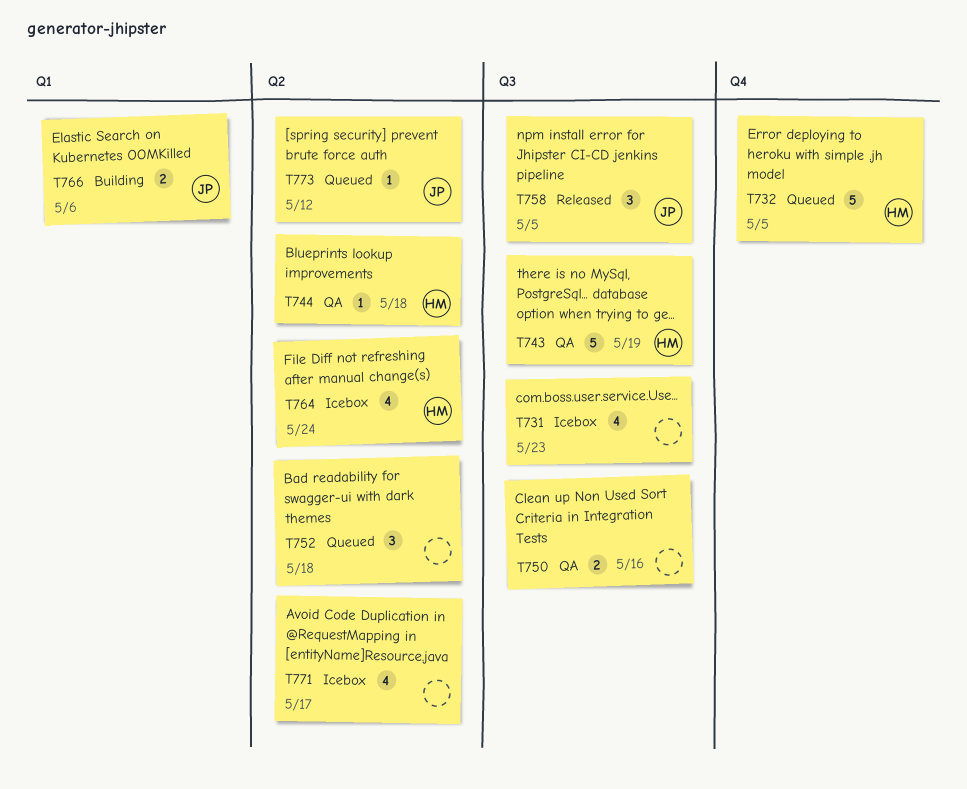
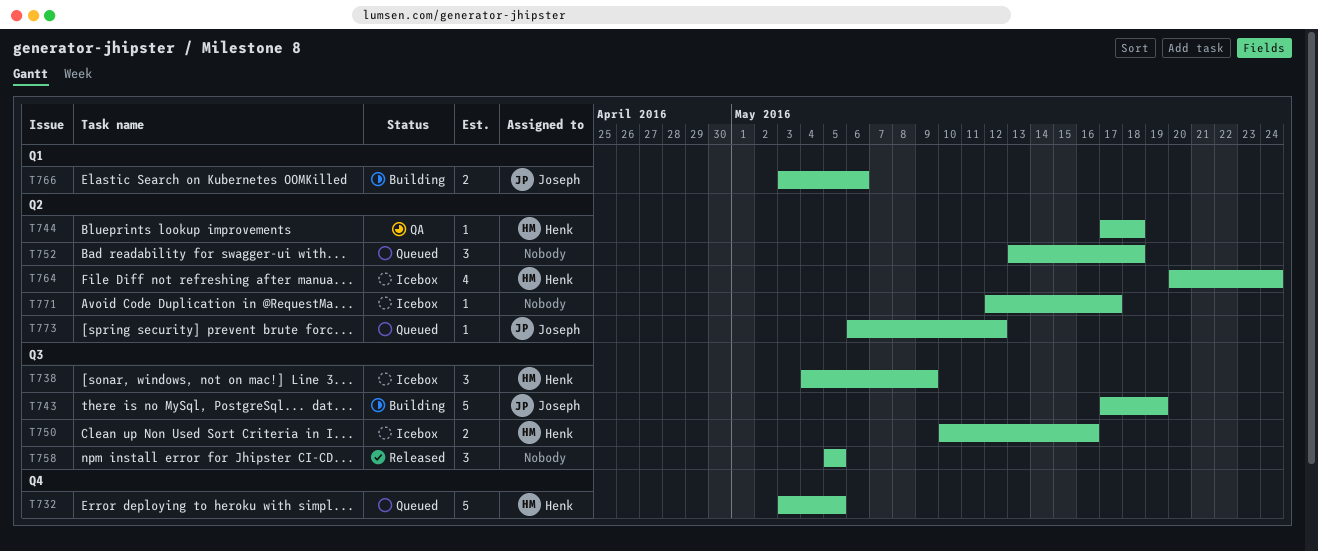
T731: present -> none
T738: none -> present
T743, status: QA -> Building
T743, owner: Henk -> Joseph
T750, status: QA -> Icebox
T750, owner: none -> Henk
T758, owner: Joseph -> none
T771, estimate: 4 -> 1

